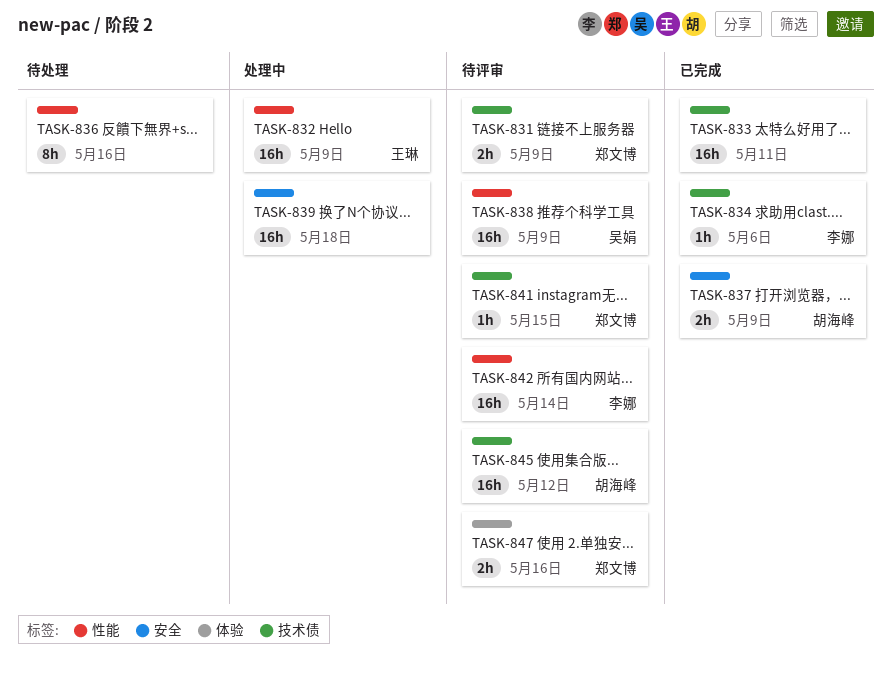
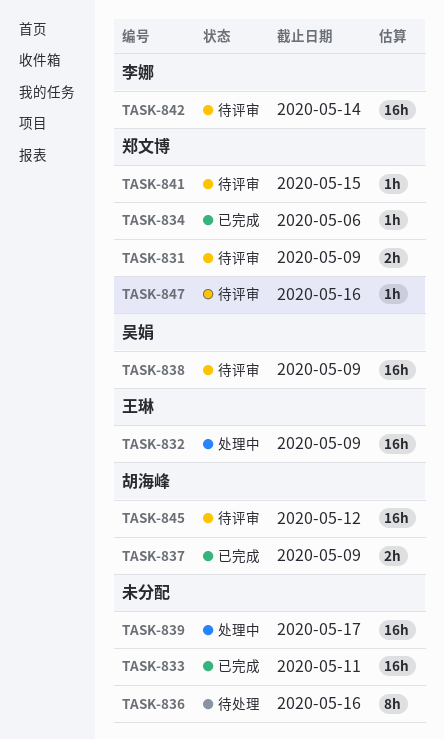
TASK-834, owner: 李娜 -> 郑文博
TASK-839, due: May 18 -> May 17
TASK-847, estimate: 2h -> 1h

